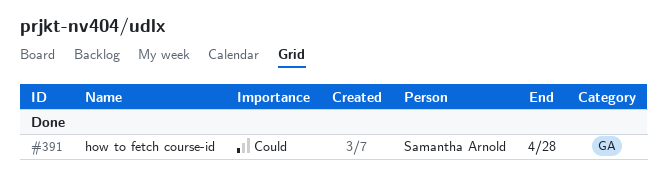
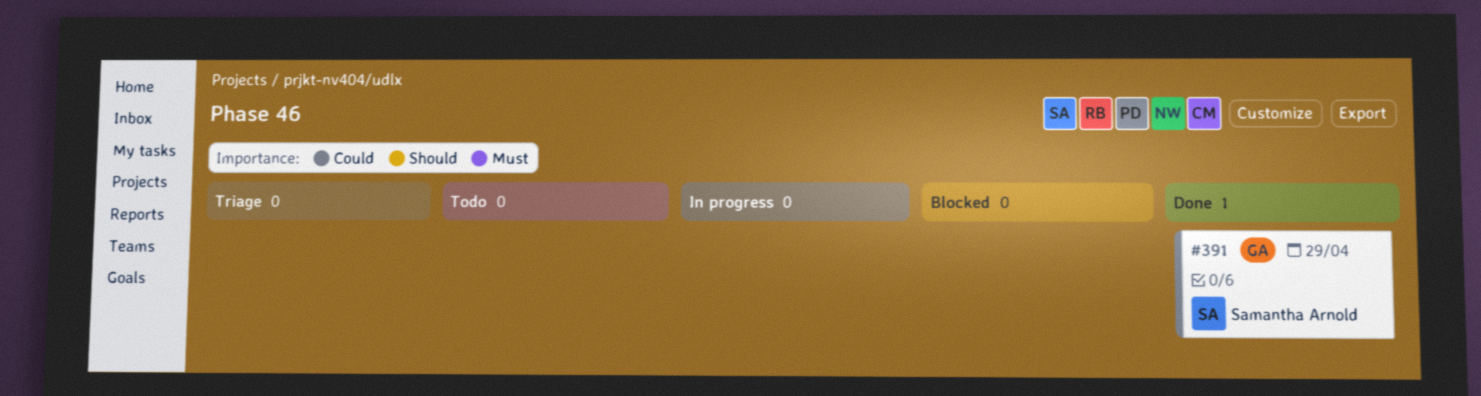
#391, due: Apr 28 -> Apr 29

